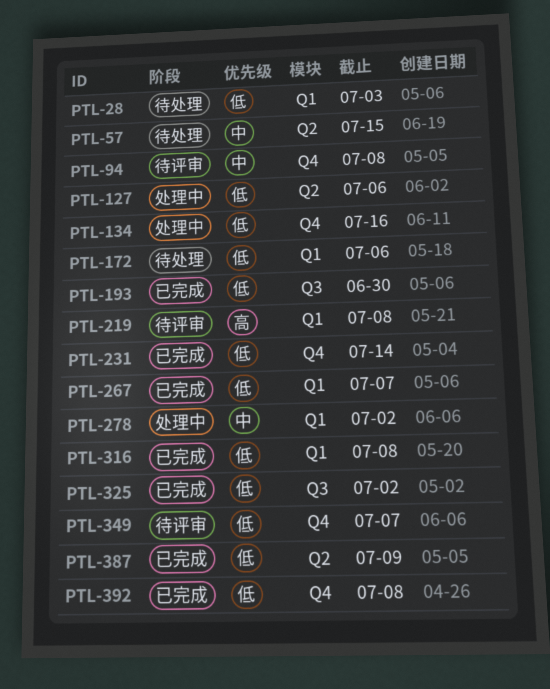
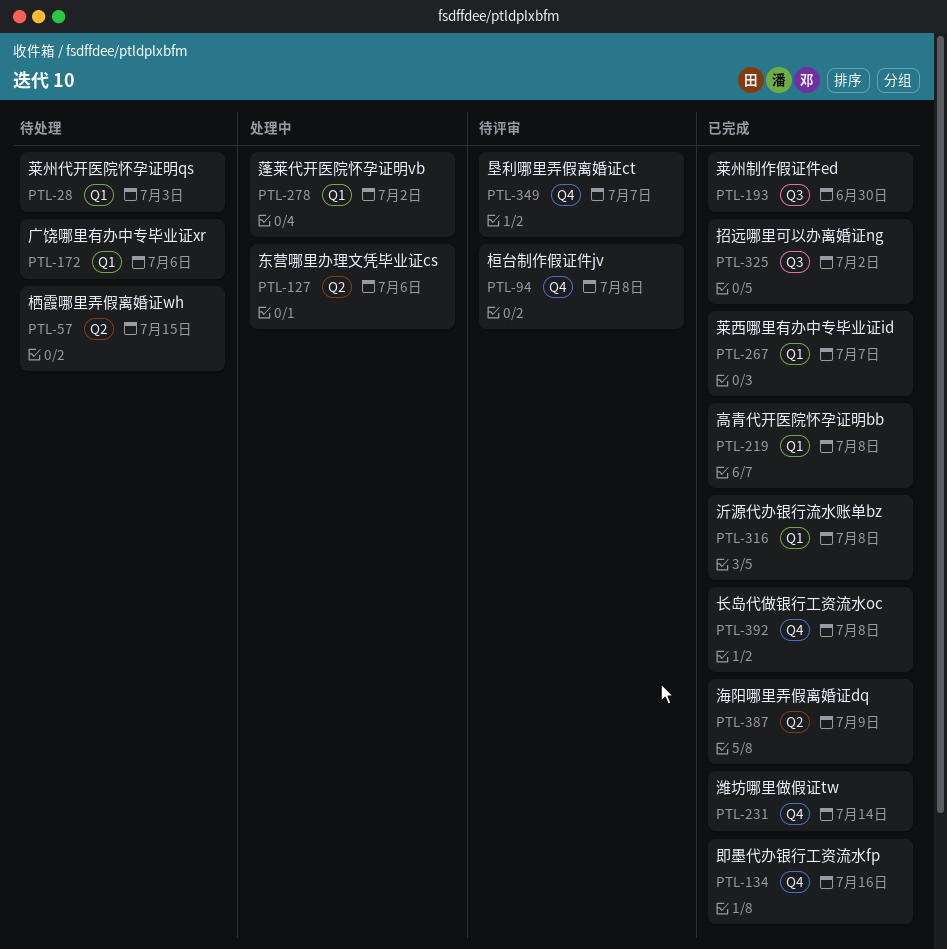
PTL-134, status: 处理中 -> 已完成
PTL-219, status: 待评审 -> 已完成

